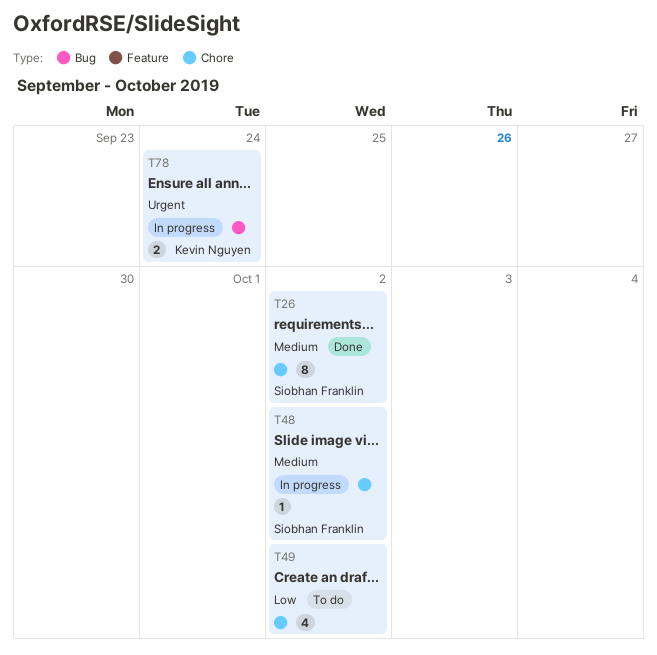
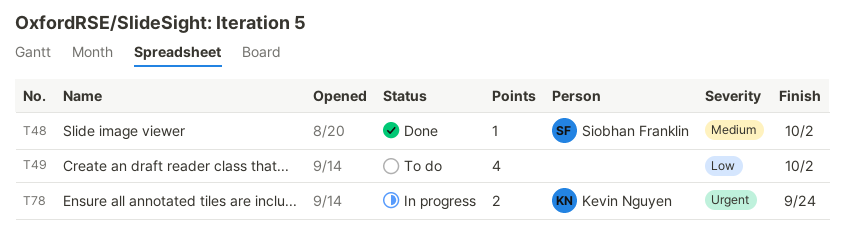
T26: present -> none
T48, status: In progress -> Done

